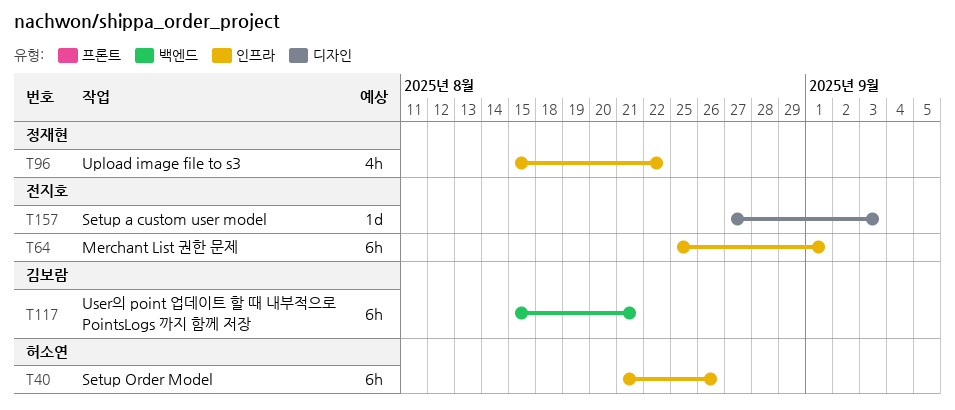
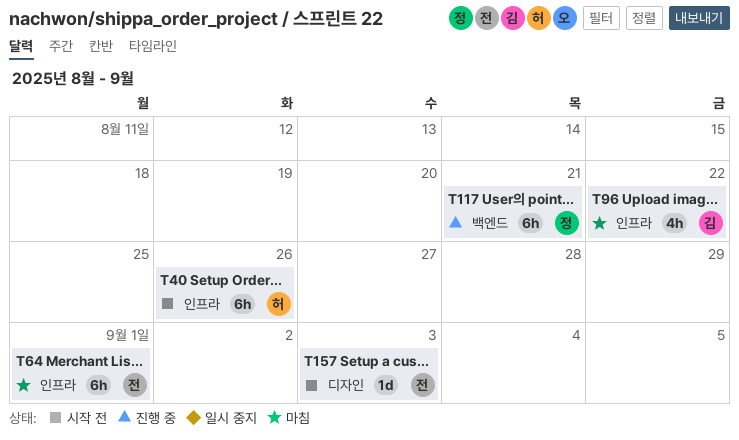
T96, owner: 정재현 -> 김보람
T117, owner: 김보람 -> 정재현

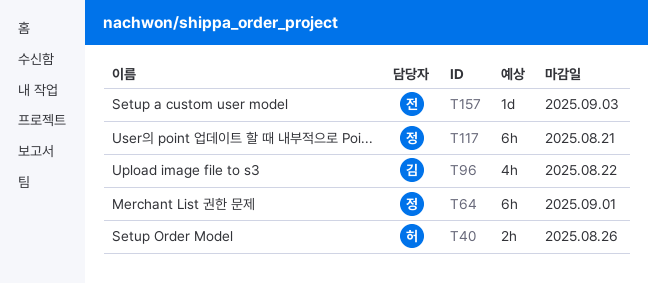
T40, estimate: 6h -> 2h
T64, owner: 전 -> 정

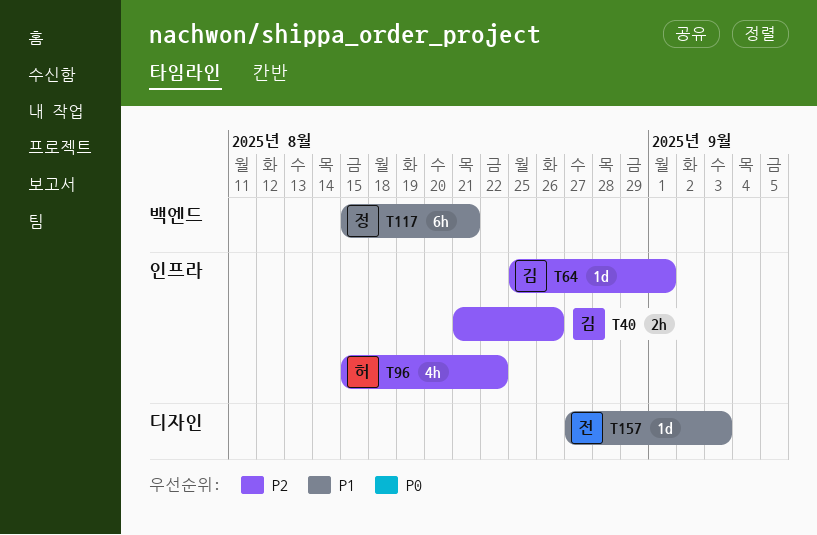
T40, owner: 허 -> 김
T64, owner: 정 -> 김
T64, estimate: 6h -> 1d
T96, owner: 김 -> 허

